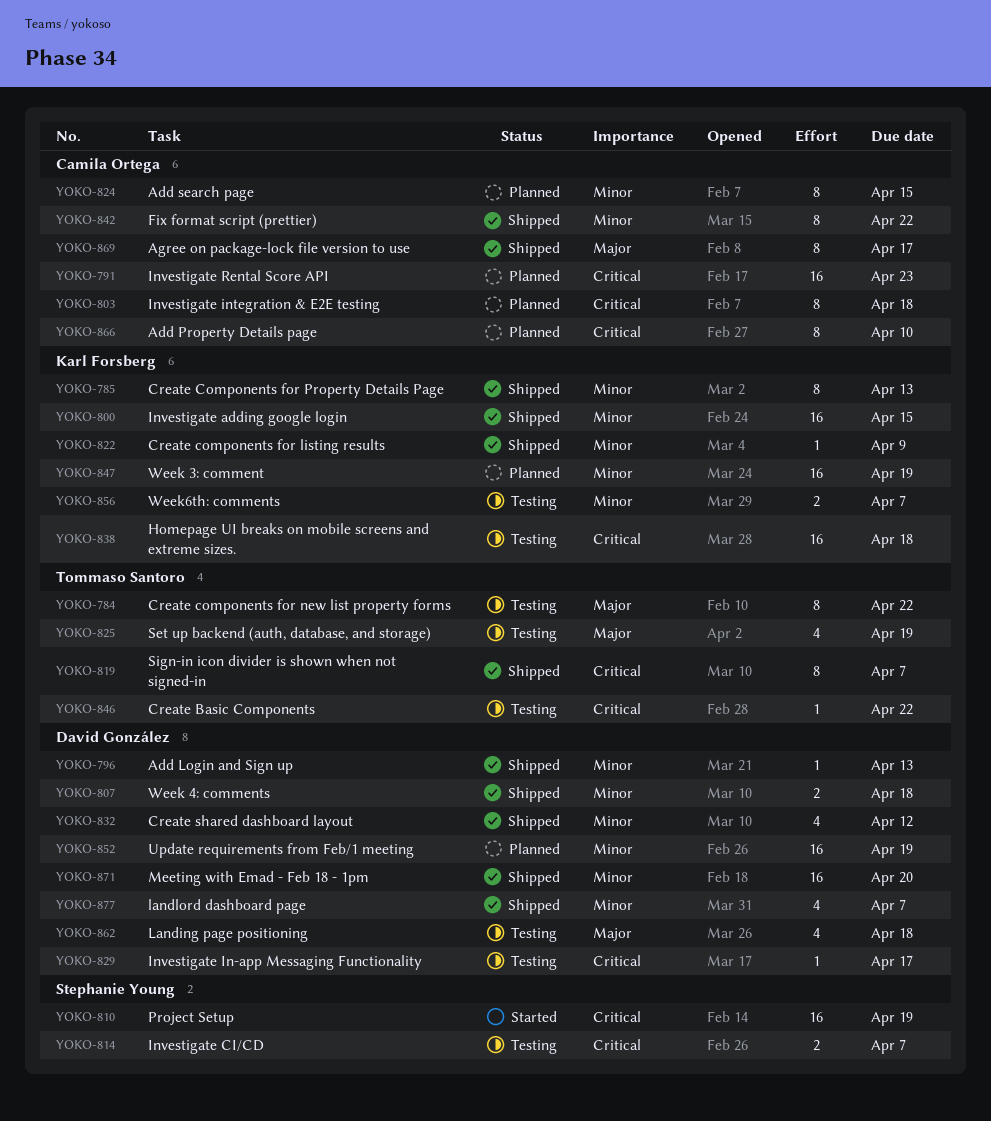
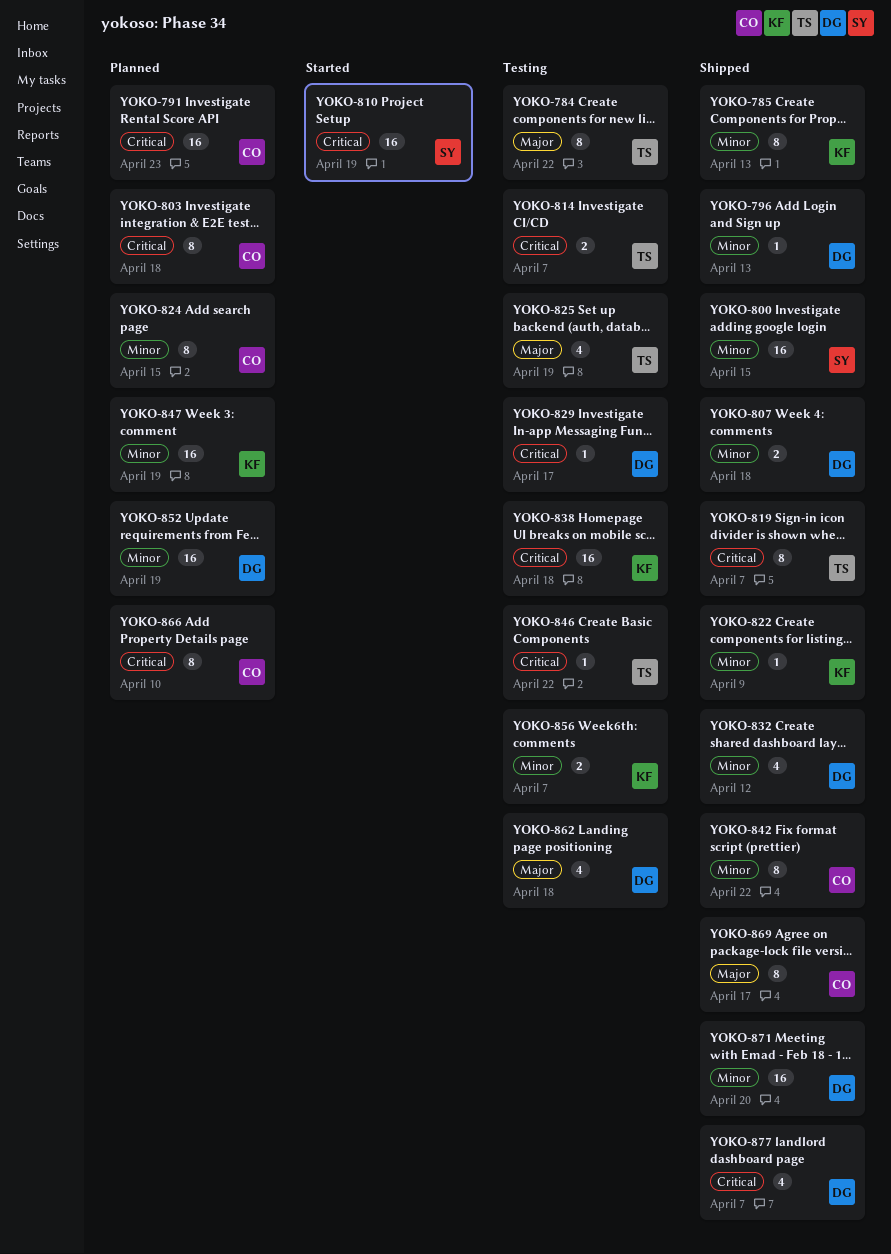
YOKO-800, owner: Karl Forsberg -> Stephanie Young
YOKO-814, owner: Stephanie Young -> Tommaso Santoro
YOKO-877, priority: Minor -> Critical

